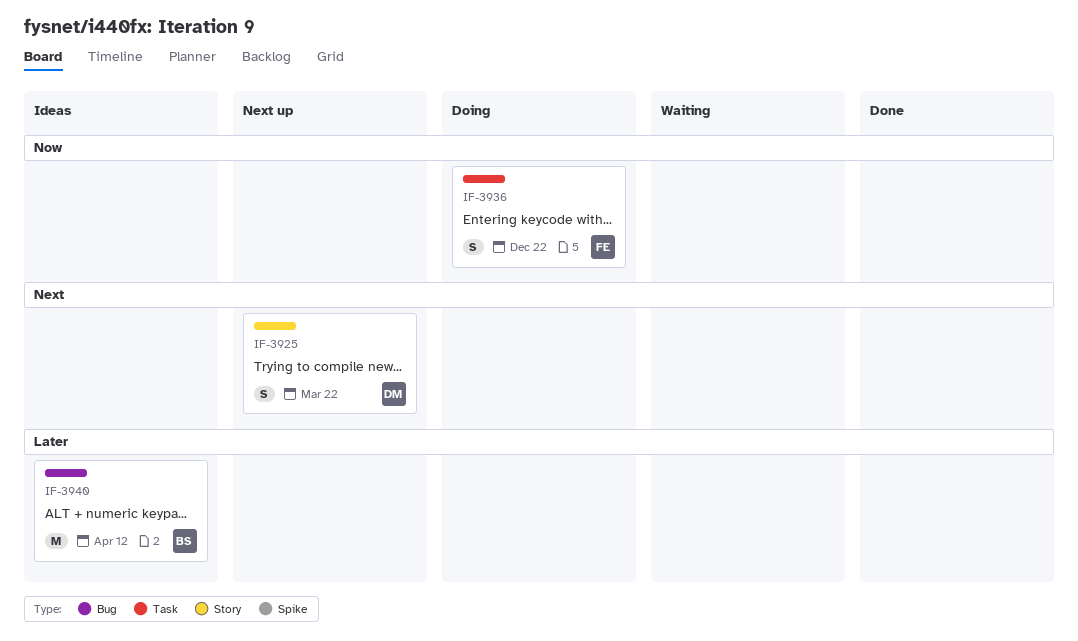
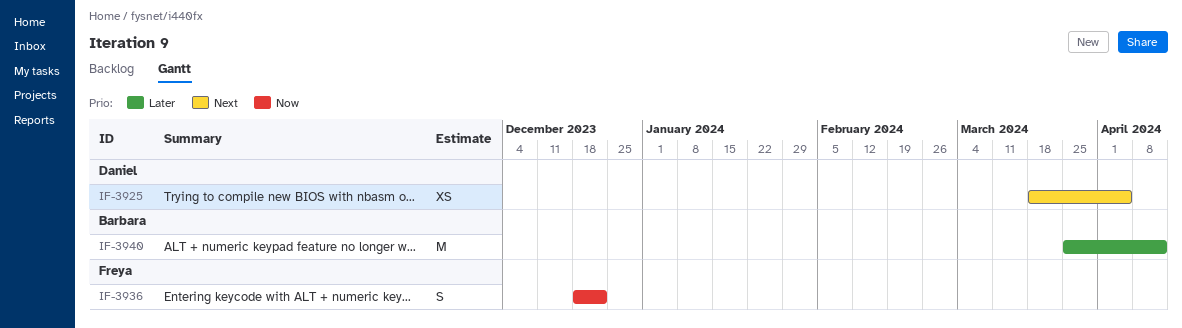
IF-3925, estimate: S -> XS
IF-3925, due: Mar 22 -> Apr 5

